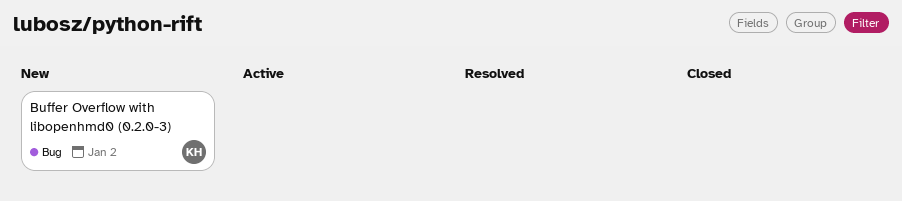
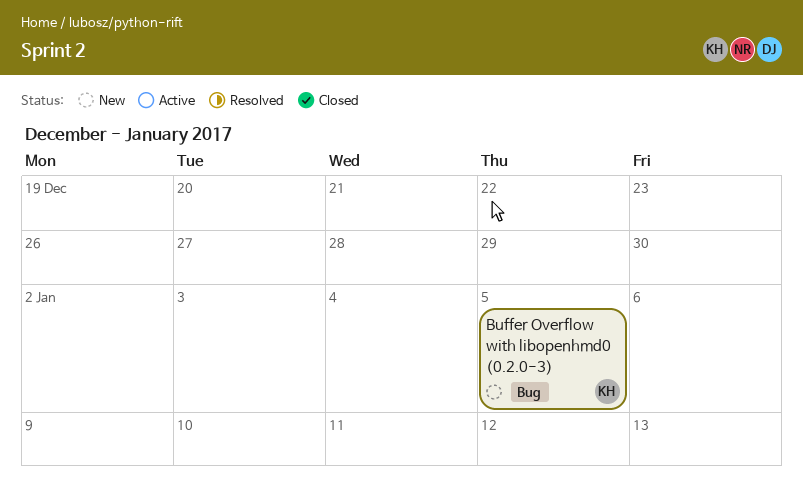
Buffer Overflow with libopenhmd0 (0.2.0-3), due: Jan 2 -> Jan 5

